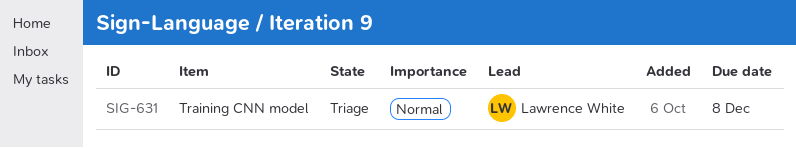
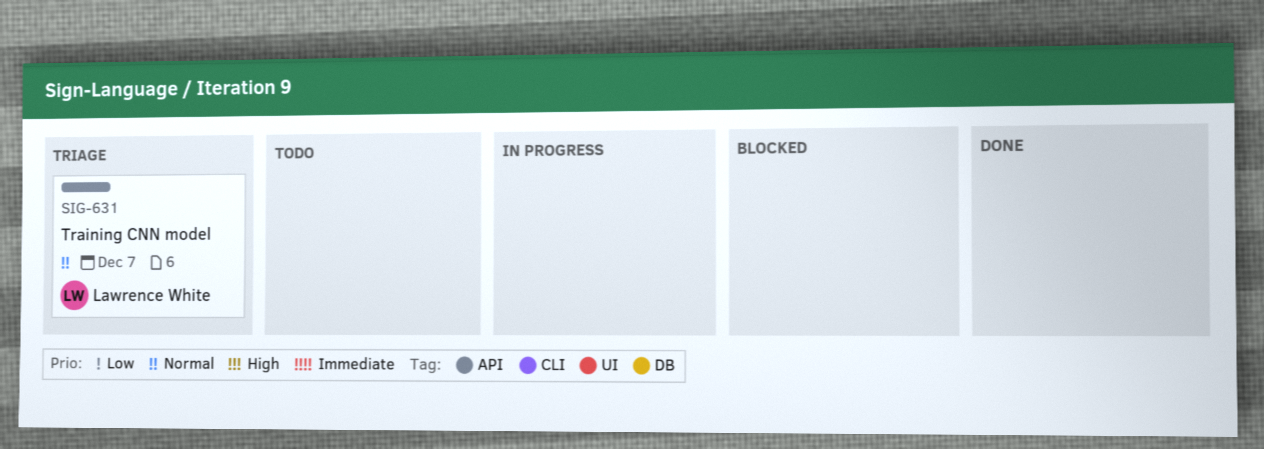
SIG-631, due: Dec 8 -> Dec 7

